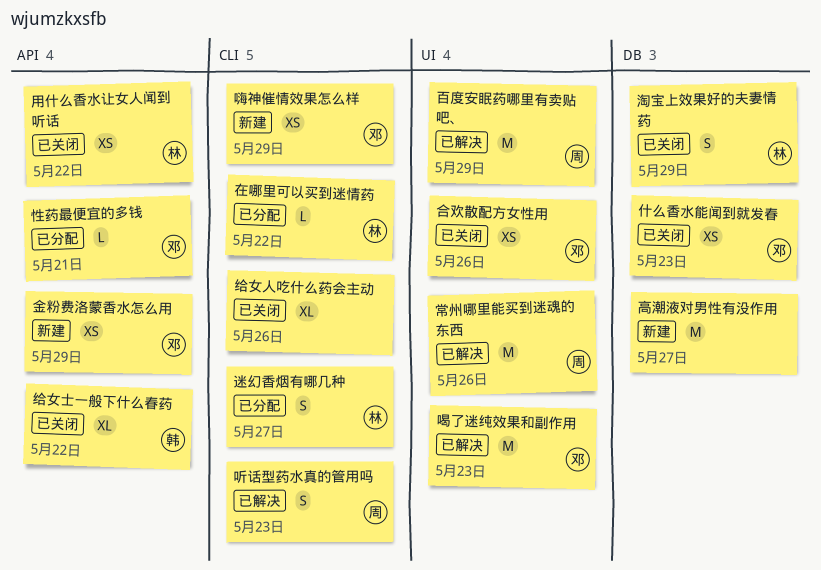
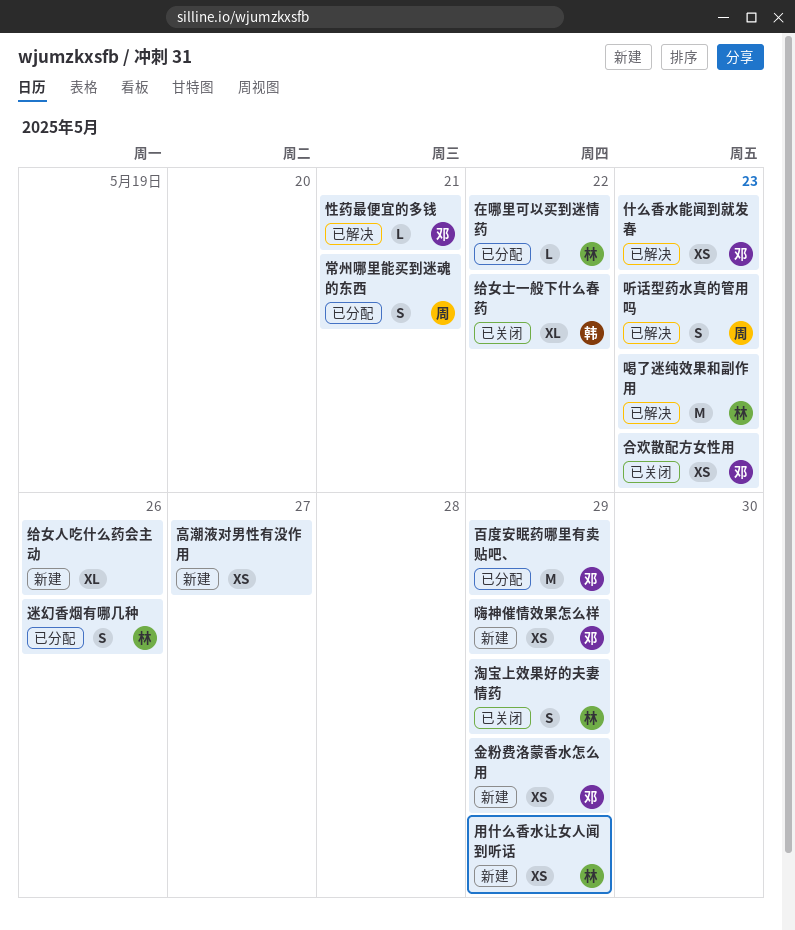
什么香水能闻到就发春, status: 已关闭 -> 已解决
合欢散配方女性用, due: May 26 -> May 23
喝了迷纯效果和副作用, owner: 邓 -> 林
常州哪里能买到迷魂的东西, status: 已解决 -> 已分配
常州哪里能买到迷魂的东西, estimate: M -> S
常州哪里能买到迷魂的东西, due: May 26 -> May 21
性药最便宜的多钱, status: 已分配 -> 已解决
用什么香水让女人闻到听话, status: 已关闭 -> 新建
用什么香水让女人闻到听话, due: May 22 -> May 29
百度安眠药哪里有卖贴吧、, status: 已解决 -> 已分配
百度安眠药哪里有卖贴吧、, owner: 周 -> 邓
给女人吃什么药会主动, status: 已关闭 -> 新建
迷幻香烟有哪几种, due: May 27 -> May 26
高潮液对男性有没作用, estimate: M -> XS

